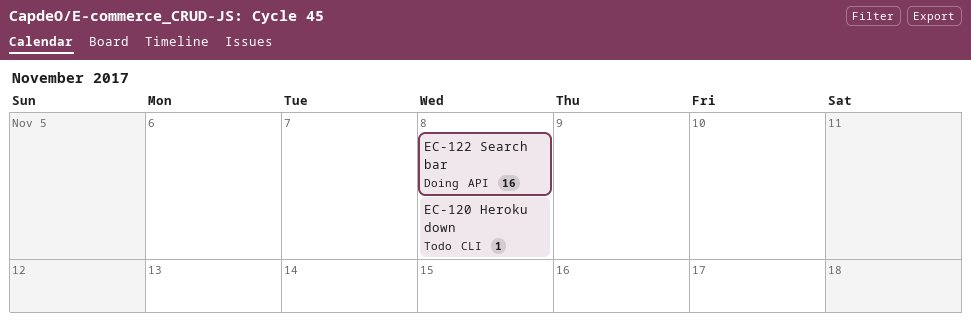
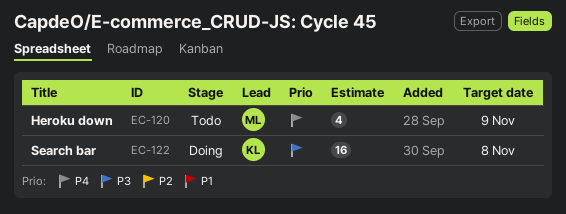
EC-120, estimate: 1 -> 4
EC-120, due: Nov 8 -> Nov 9

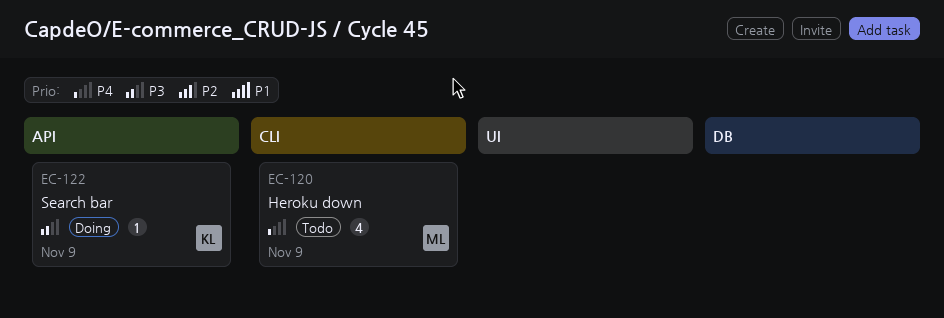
EC-122, estimate: 16 -> 1
EC-122, due: Nov 8 -> Nov 9

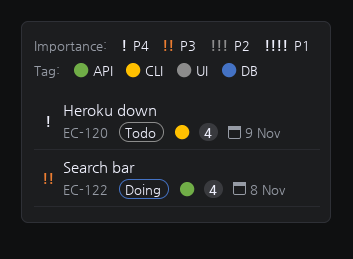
EC-122, estimate: 1 -> 4
EC-122, due: Nov 9 -> Nov 8

